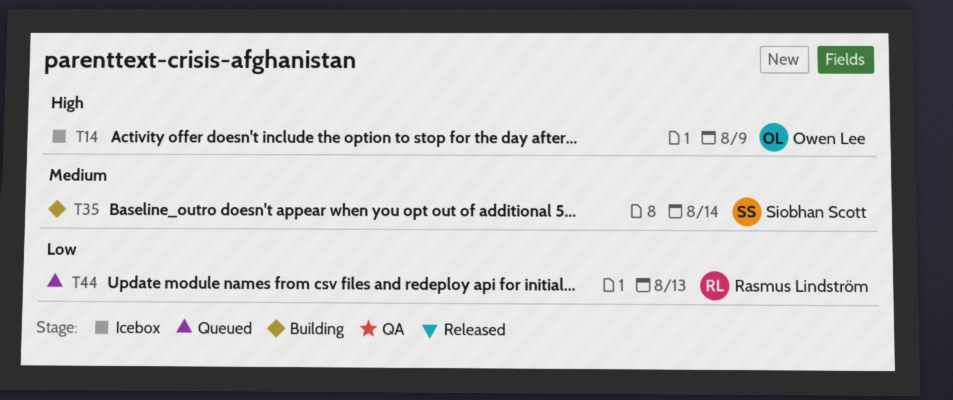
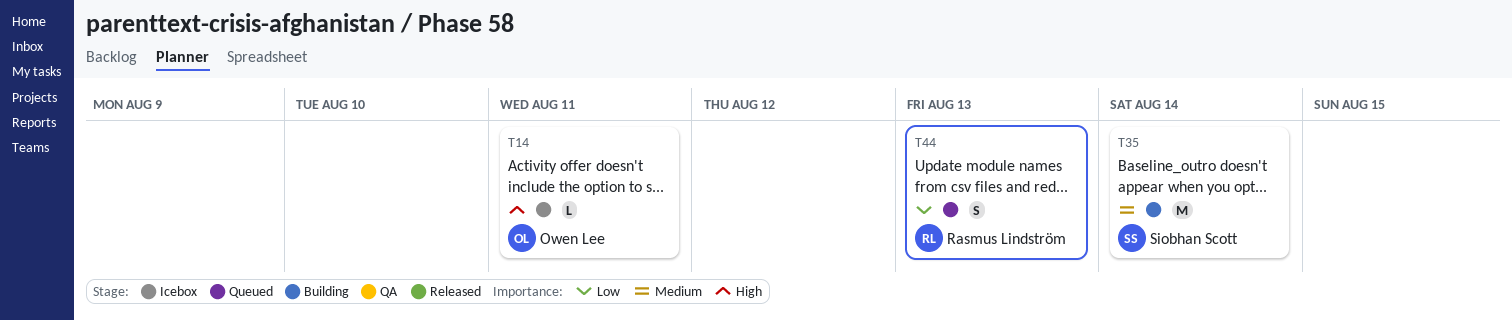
T14, due: Aug 9 -> Aug 11

